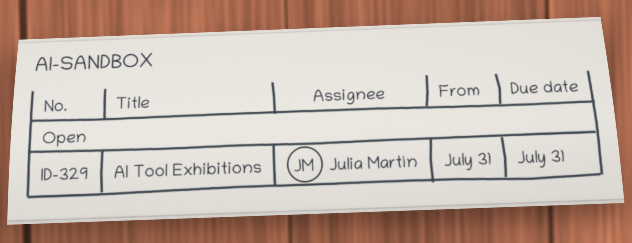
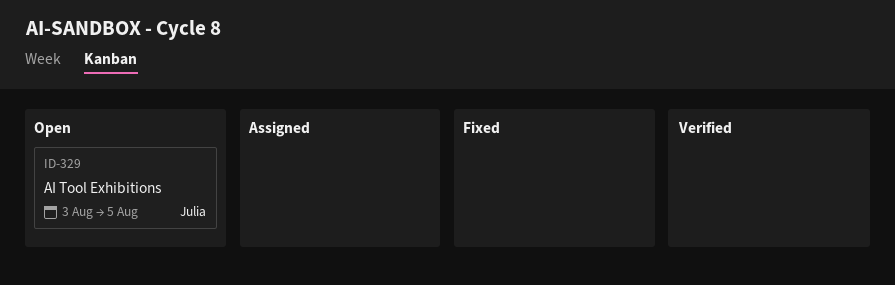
ID-329, start: Jul 31 -> Aug 3
ID-329, due: Jul 31 -> Aug 5

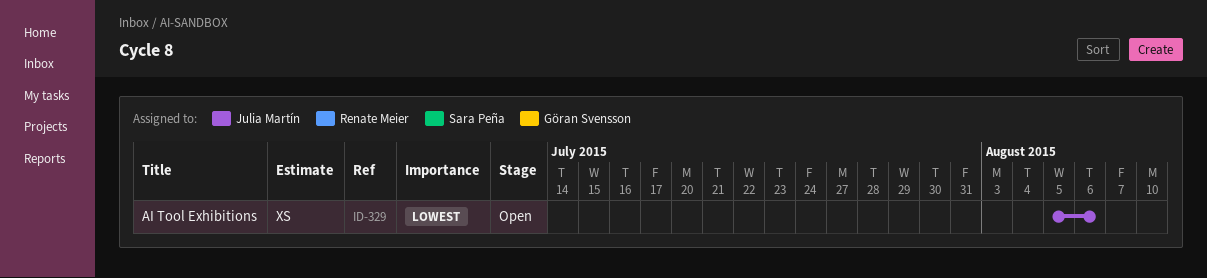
ID-329, start: Aug 3 -> Aug 5
ID-329, due: Aug 5 -> Aug 6

